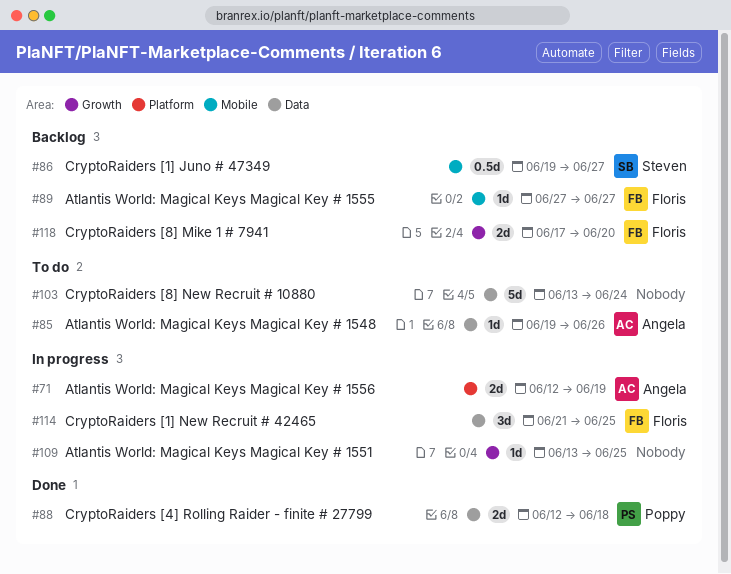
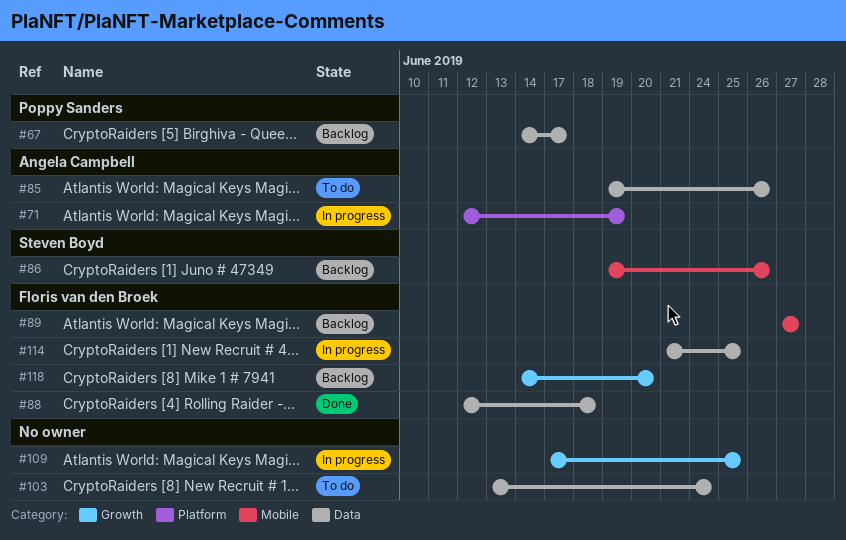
#67: none -> present
#86, due: Jun 27 -> Jun 26
#88, owner: Poppy Sanders -> Floris van den Broek
#109, start: Jun 13 -> Jun 17
#118, start: Jun 17 -> Jun 14

